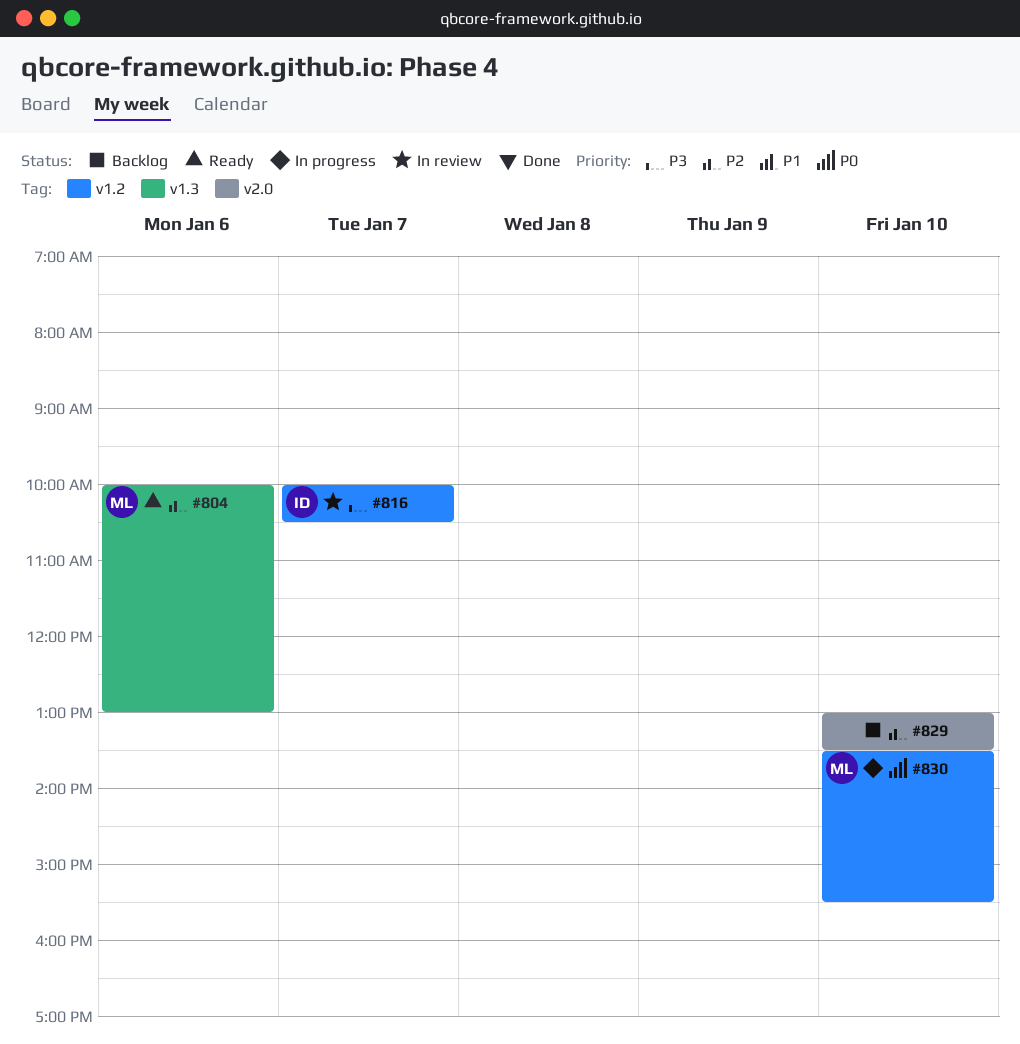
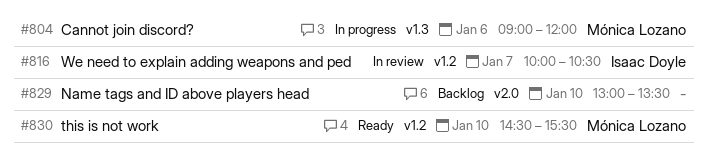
#804, status: Ready -> In progress
#804, begins: 10:00 -> 09:00
#804, ends: 13:00 -> 12:00
#830, status: In progress -> Ready
#830, begins: 13:30 -> 14:30

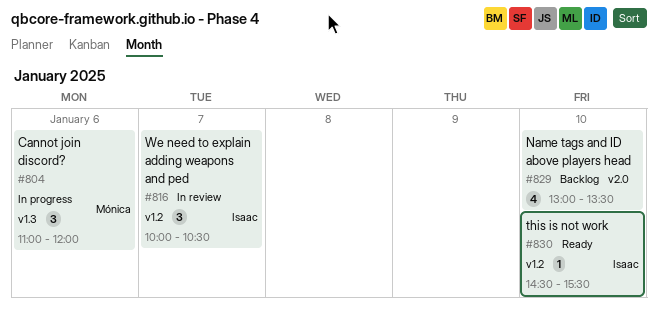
#804, begins: 09:00 -> 11:00
#830, owner: Mónica Lozano -> Isaac Doyle

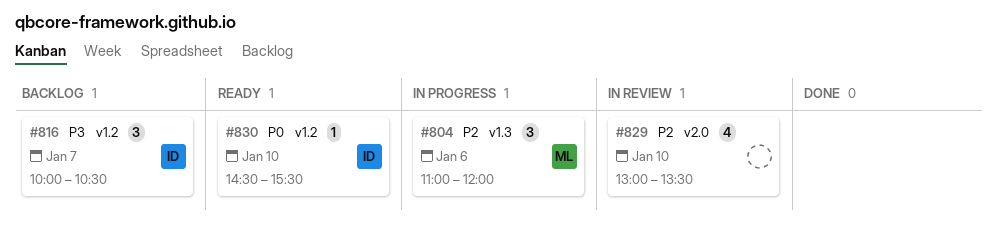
#816, status: In review -> Backlog
#829, status: Backlog -> In review

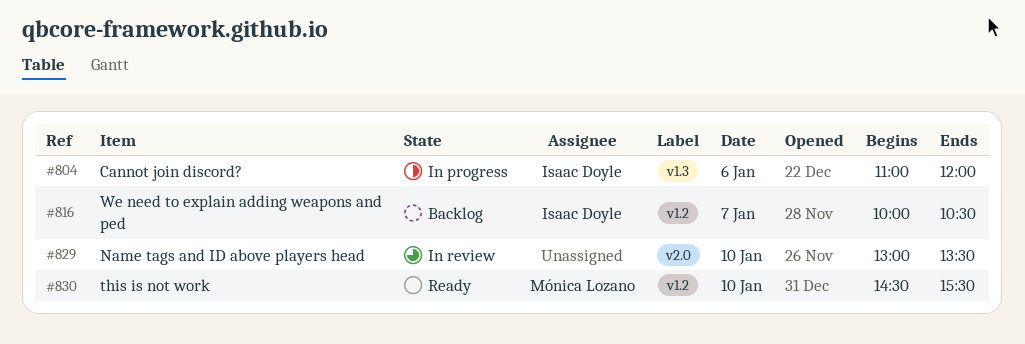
#804, owner: Mónica Lozano -> Isaac Doyle
#830, owner: Isaac Doyle -> Mónica Lozano

